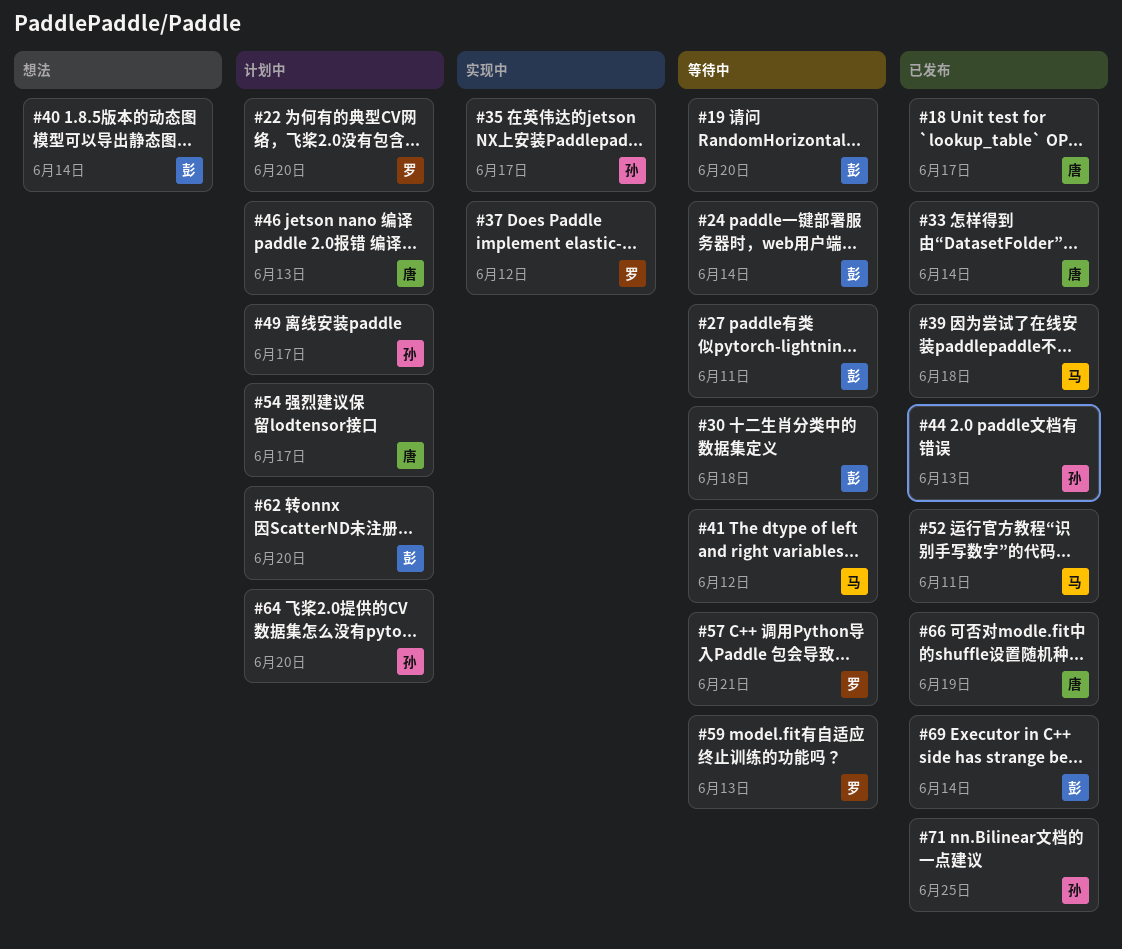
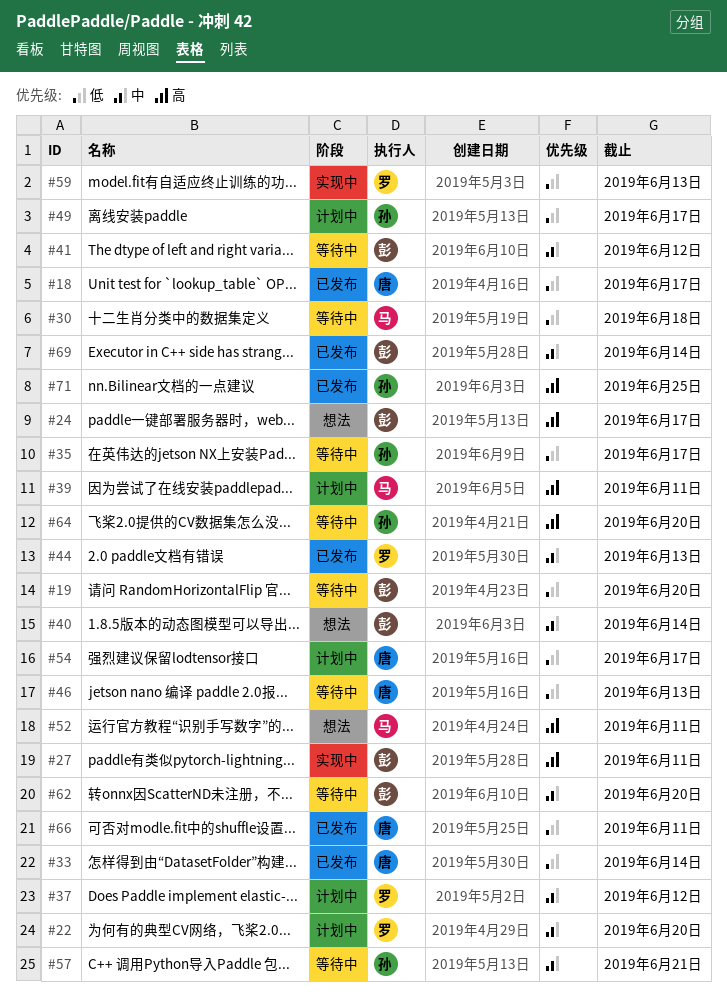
#24, status: 等待中 -> 想法
#24, due: Jun 14 -> Jun 17
#27, status: 等待中 -> 实现中
#30, owner: 彭 -> 马
#35, status: 实现中 -> 等待中
#37, status: 实现中 -> 计划中
#39, status: 已发布 -> 计划中
#39, due: Jun 18 -> Jun 11
#41, owner: 马 -> 彭
#44, owner: 孙 -> 罗
#46, status: 计划中 -> 等待中
#52, status: 已发布 -> 想法
#57, owner: 罗 -> 孙
#59, status: 等待中 -> 实现中
#62, status: 计划中 -> 等待中
#64, status: 计划中 -> 等待中
#66, due: Jun 19 -> Jun 11

